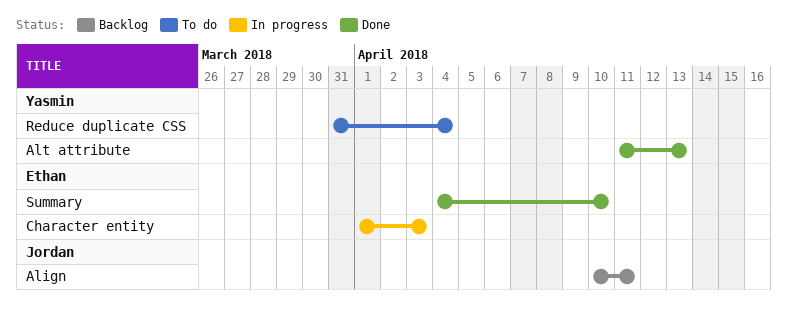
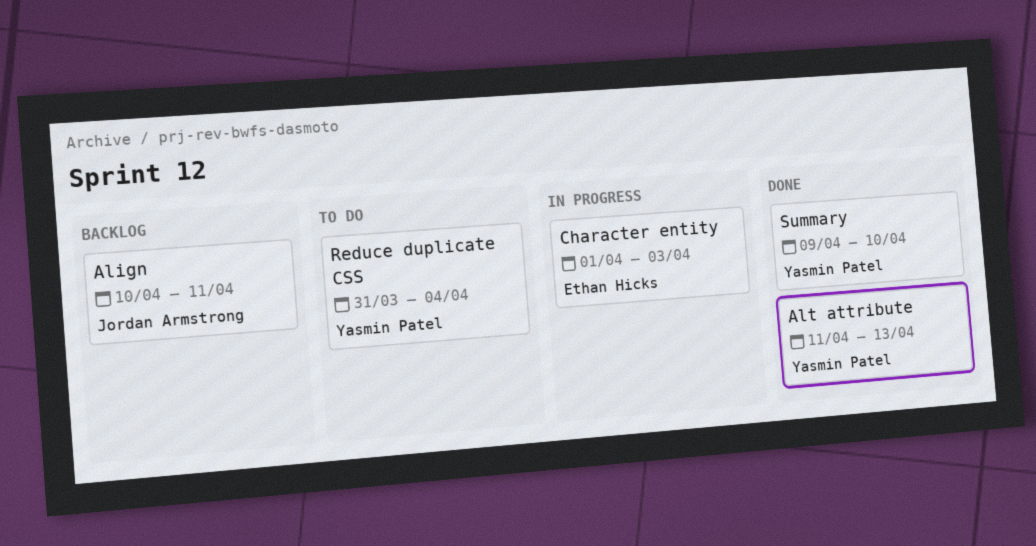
Summary, owner: Ethan Hicks -> Yasmin Patel
Summary, start: Apr 4 -> Apr 9

